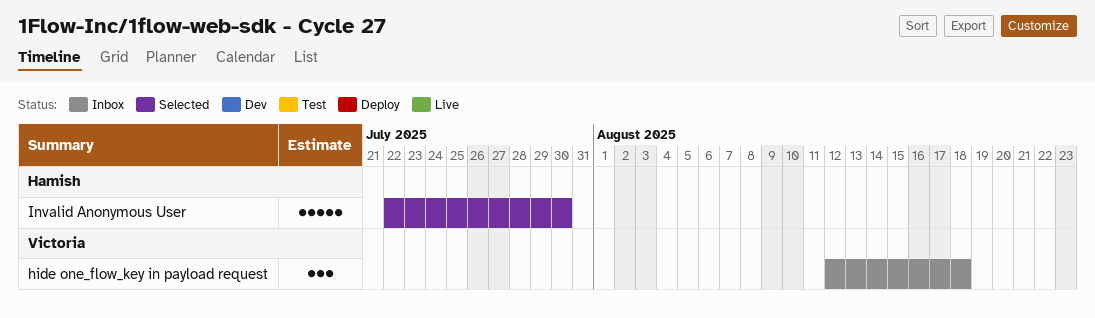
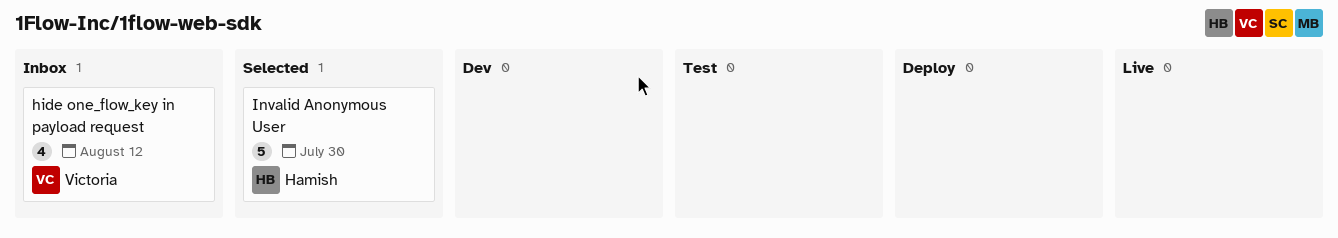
hide one_flow_key in payload request, estimate: 3 -> 4
hide one_flow_key in payload request, due: Aug 18 -> Aug 12

